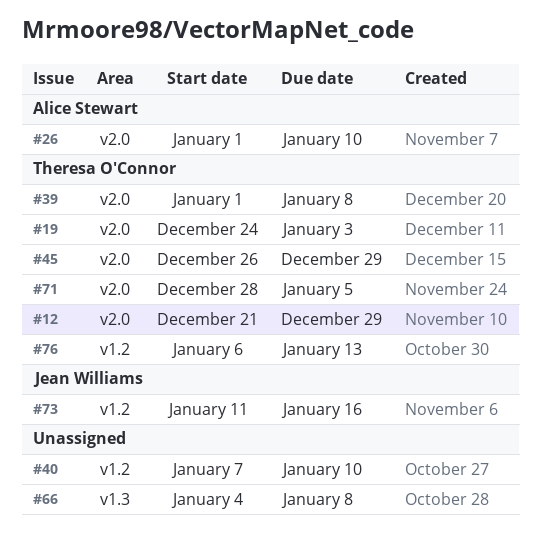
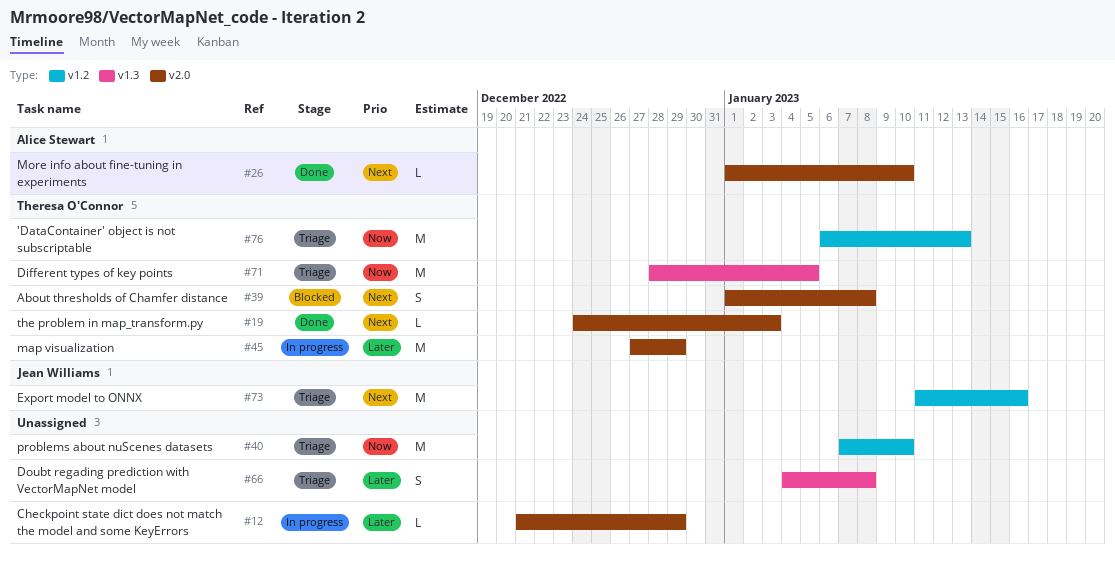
#12, owner: Theresa O'Connor -> none
#45, start: Dec 26 -> Dec 27
#71, label: v2.0 -> v1.3

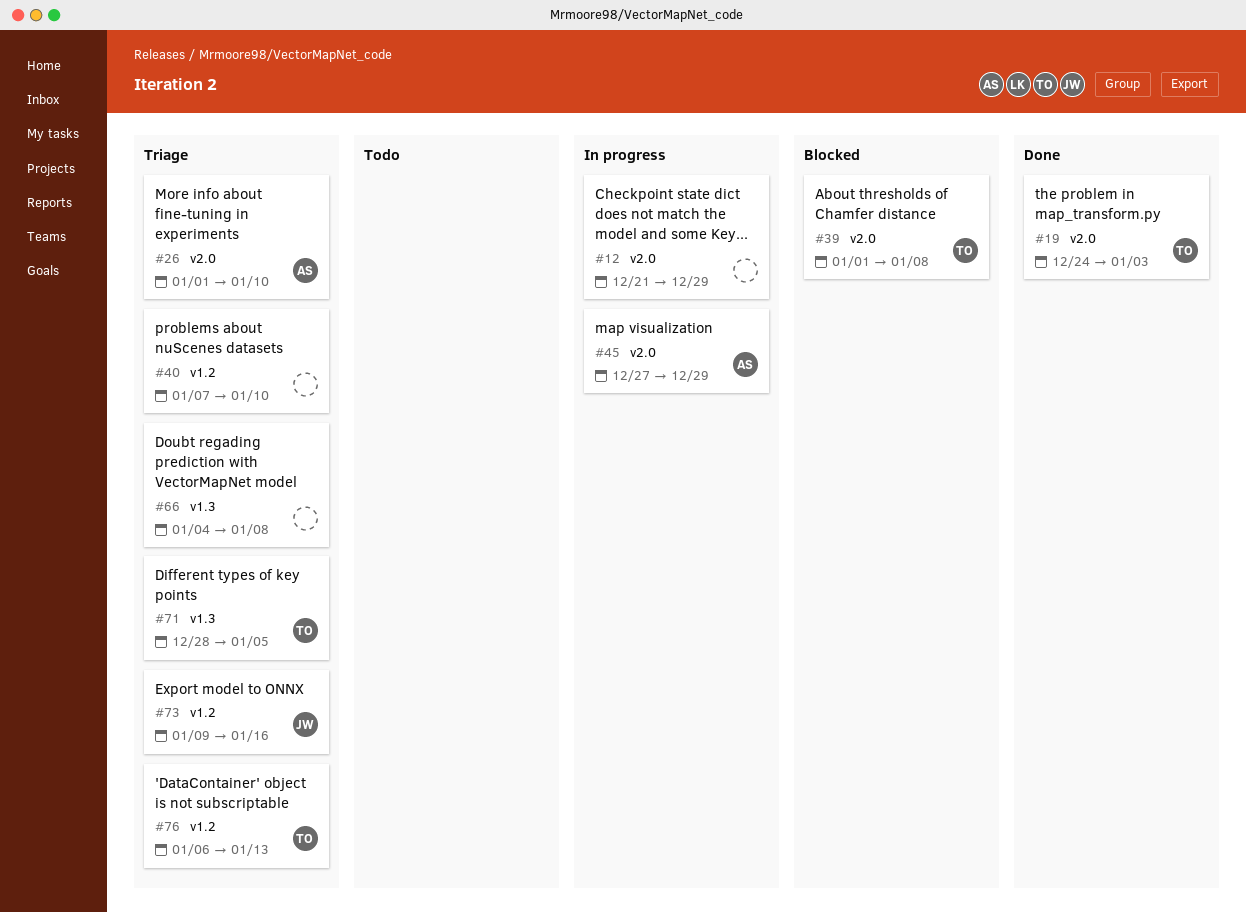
#26, status: Done -> Triage
#45, owner: Theresa O'Connor -> Alice Stewart
#73, start: Jan 11 -> Jan 9

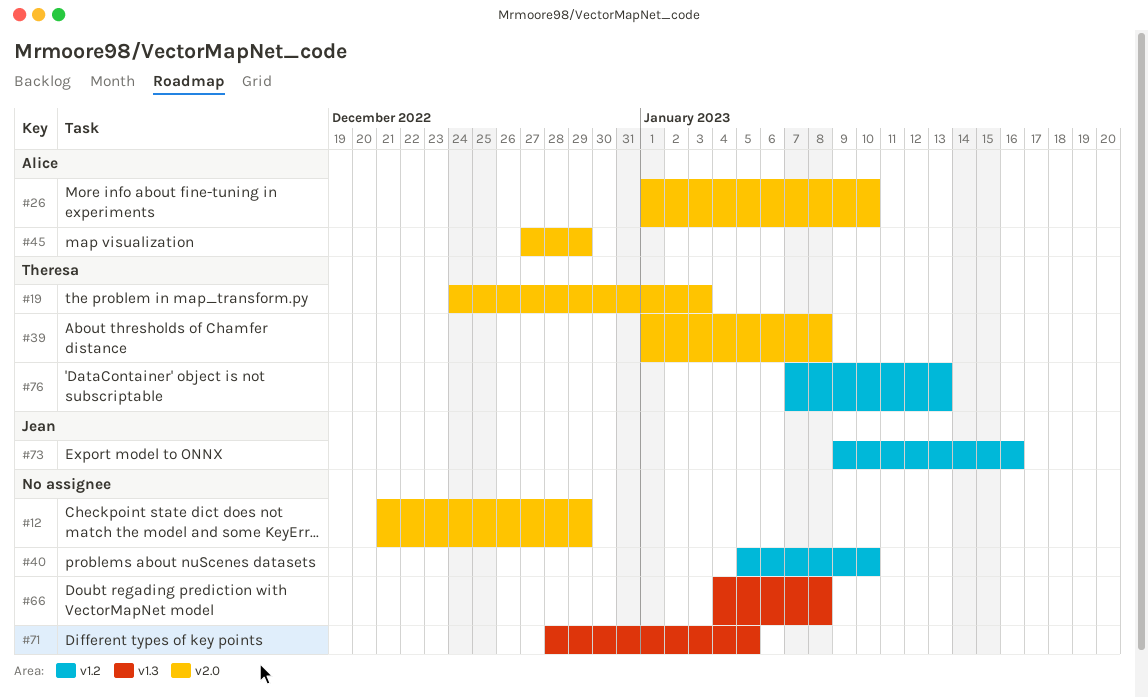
#40, start: Jan 7 -> Jan 5
#71, owner: Theresa -> none
#76, start: Jan 6 -> Jan 7

